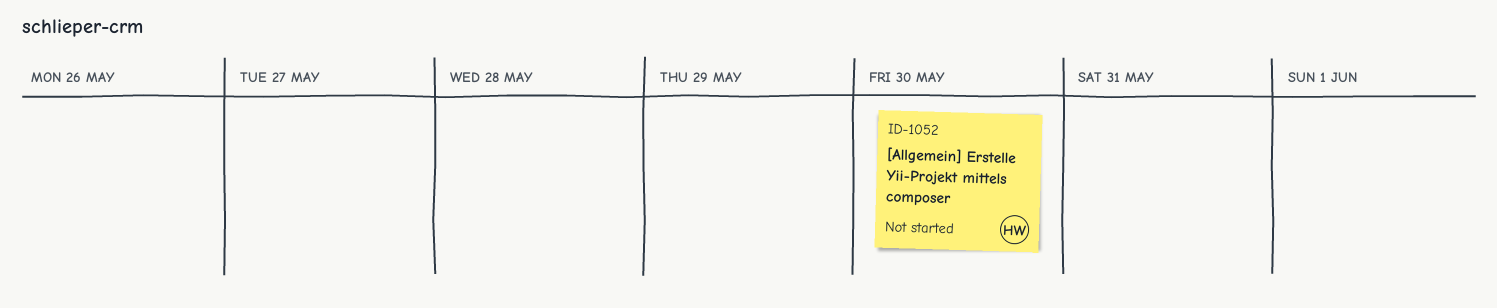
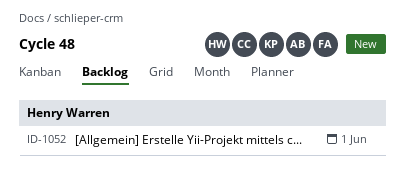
ID-1052, due: May 30 -> Jun 1

